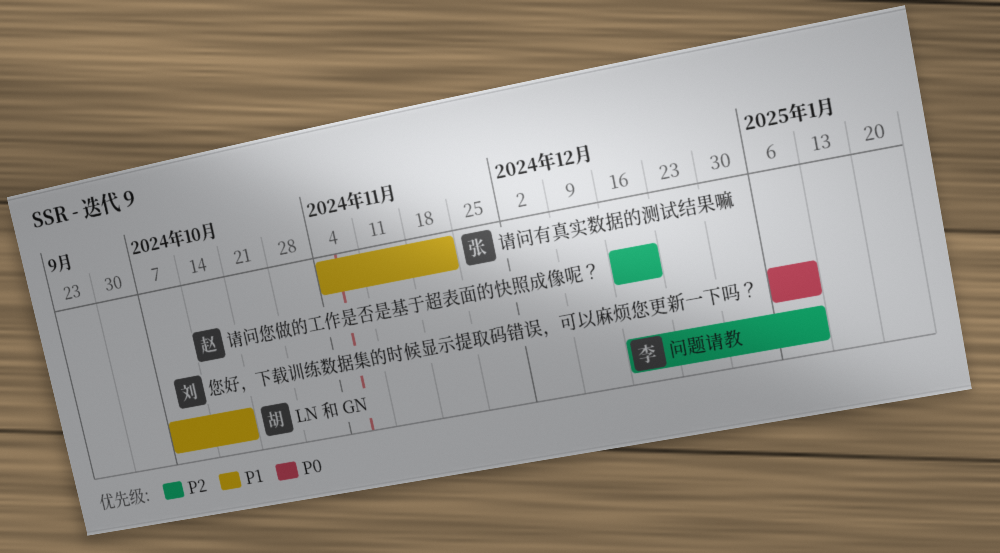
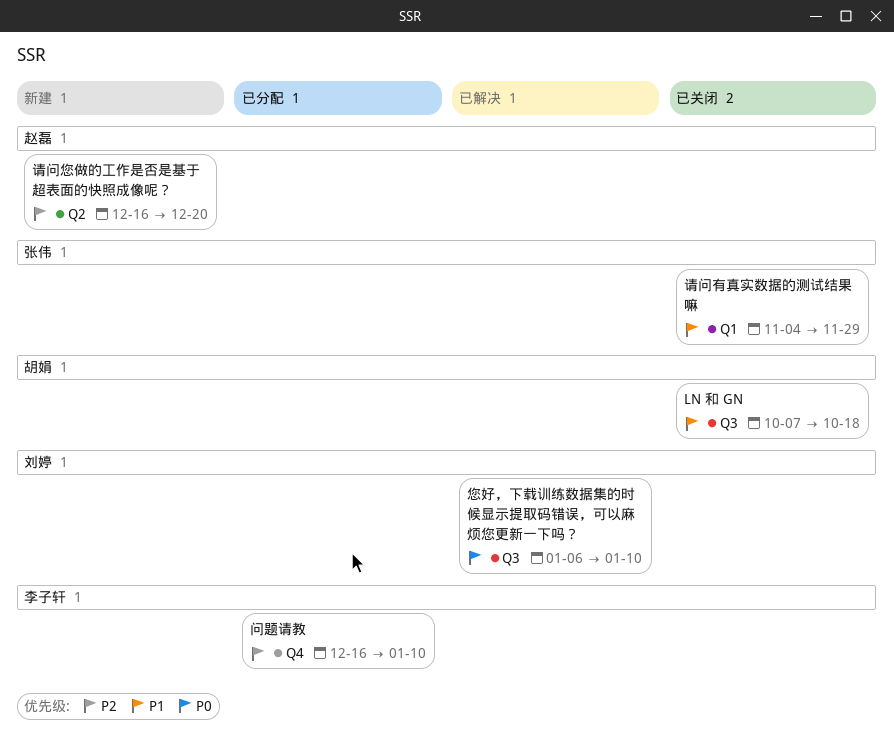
请问有真实数据的测试结果嘛, due: Nov 22 -> Nov 29

